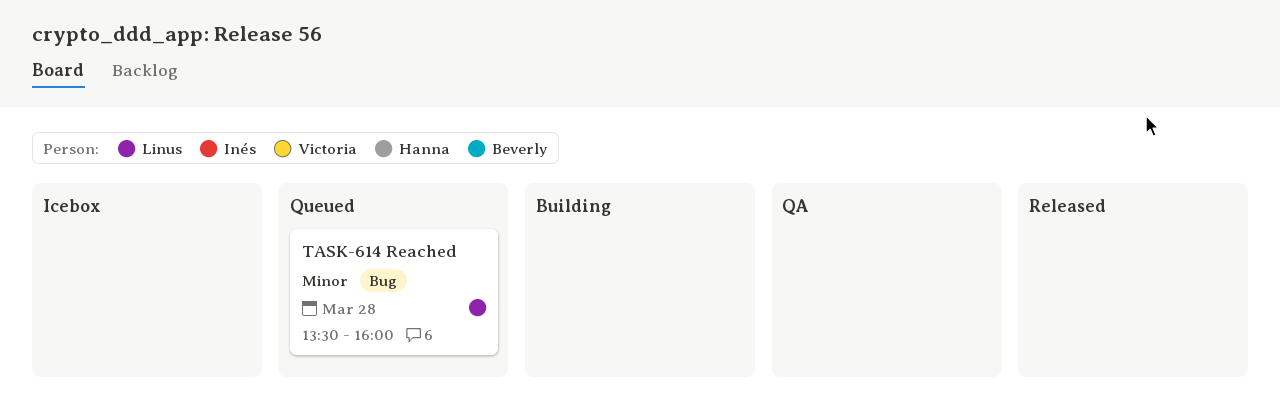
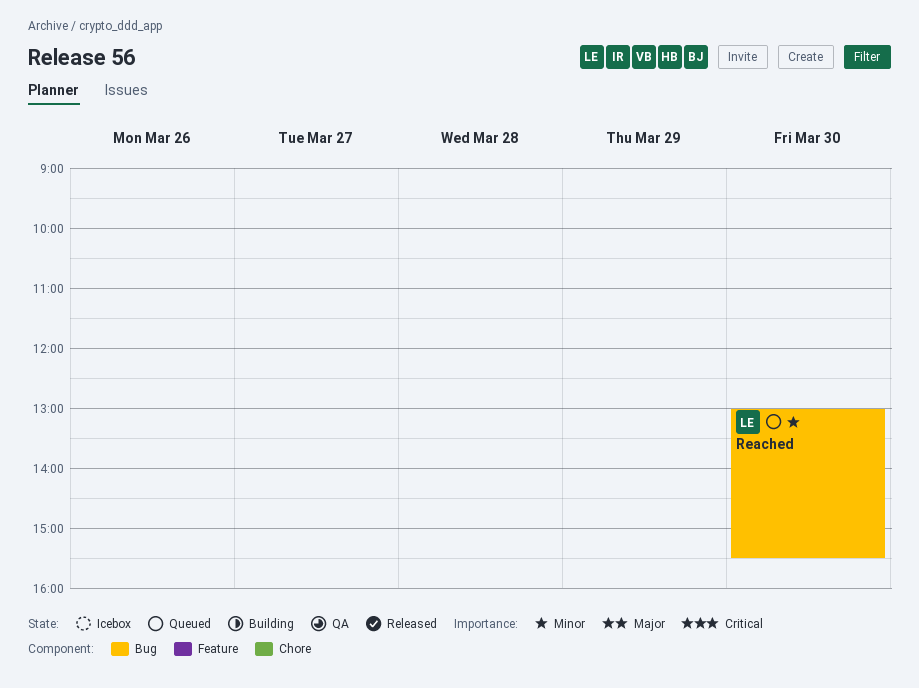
Reached, day: Mar 28 -> Mar 30
Reached, begins: 13:30 -> 13:00
Reached, ends: 16:00 -> 15:30

